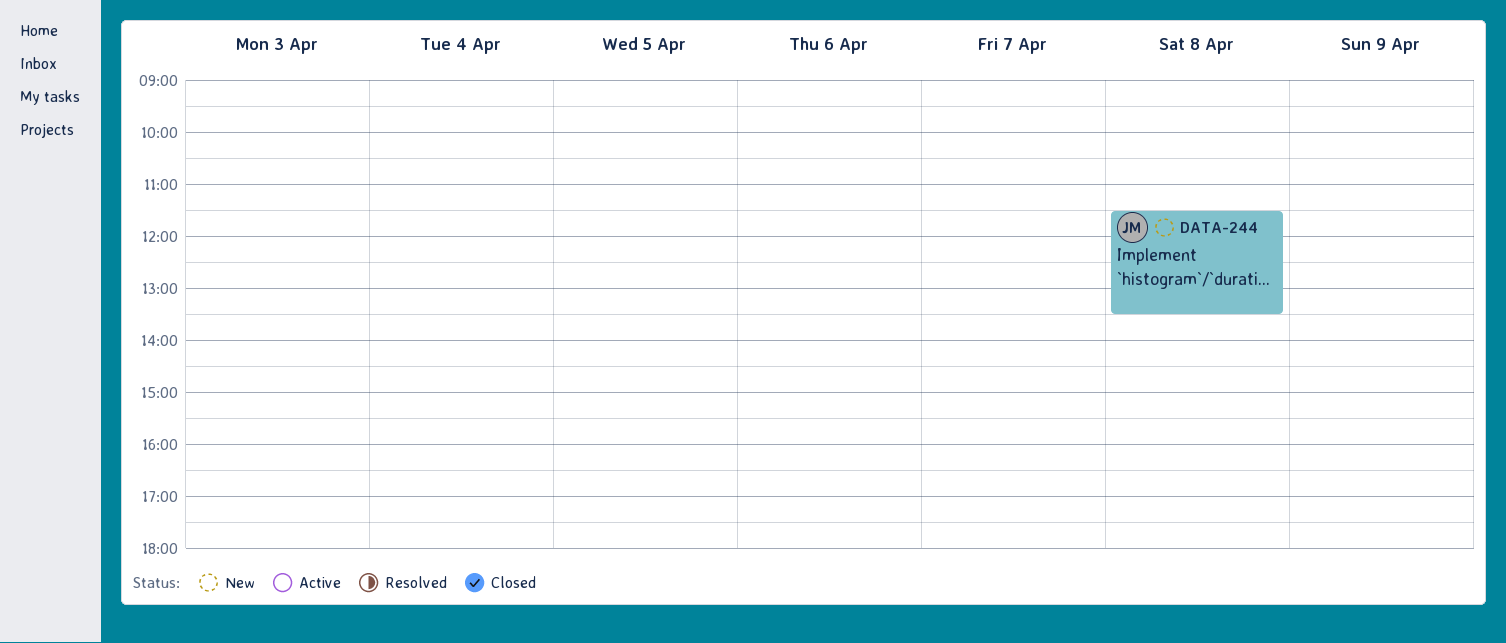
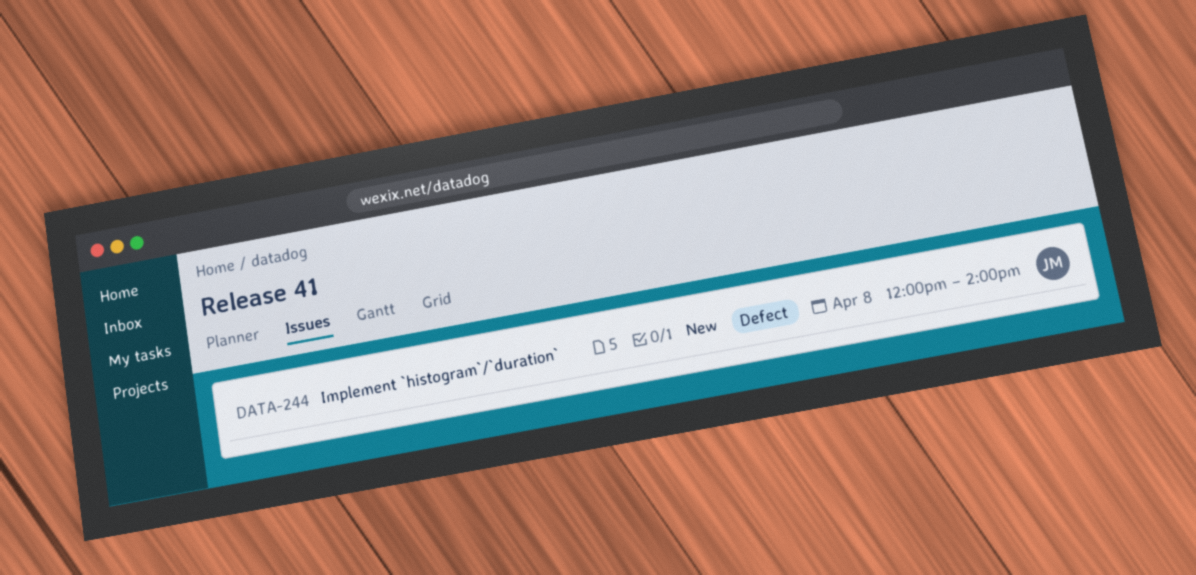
DATA-244, begins: 11:30 -> 12:00
DATA-244, ends: 13:30 -> 14:00

